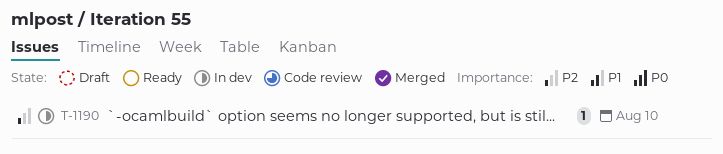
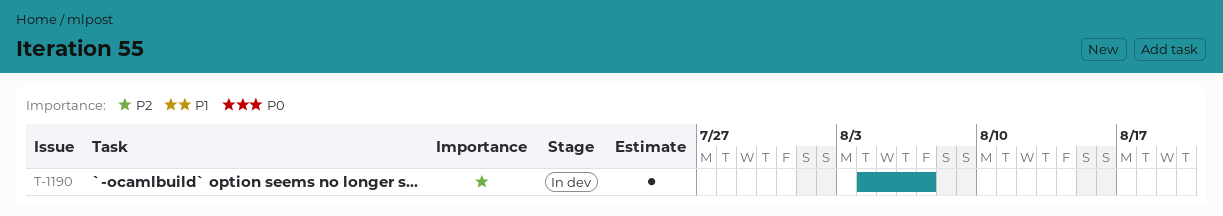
T-1190, due: Aug 10 -> Aug 7

